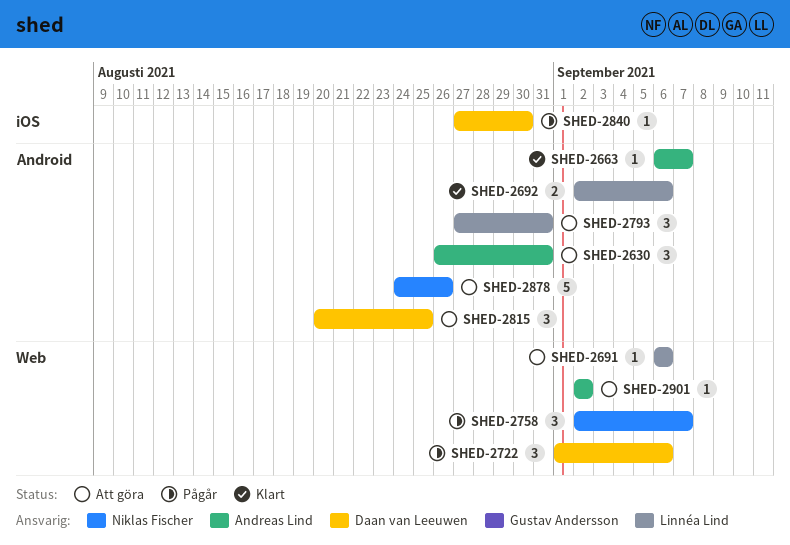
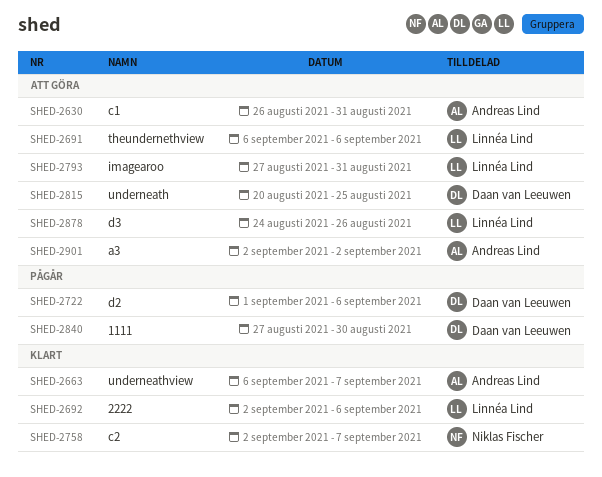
SHED-2758, status: Pågår -> Klart
SHED-2878, owner: Niklas Fischer -> Linnéa Lind

